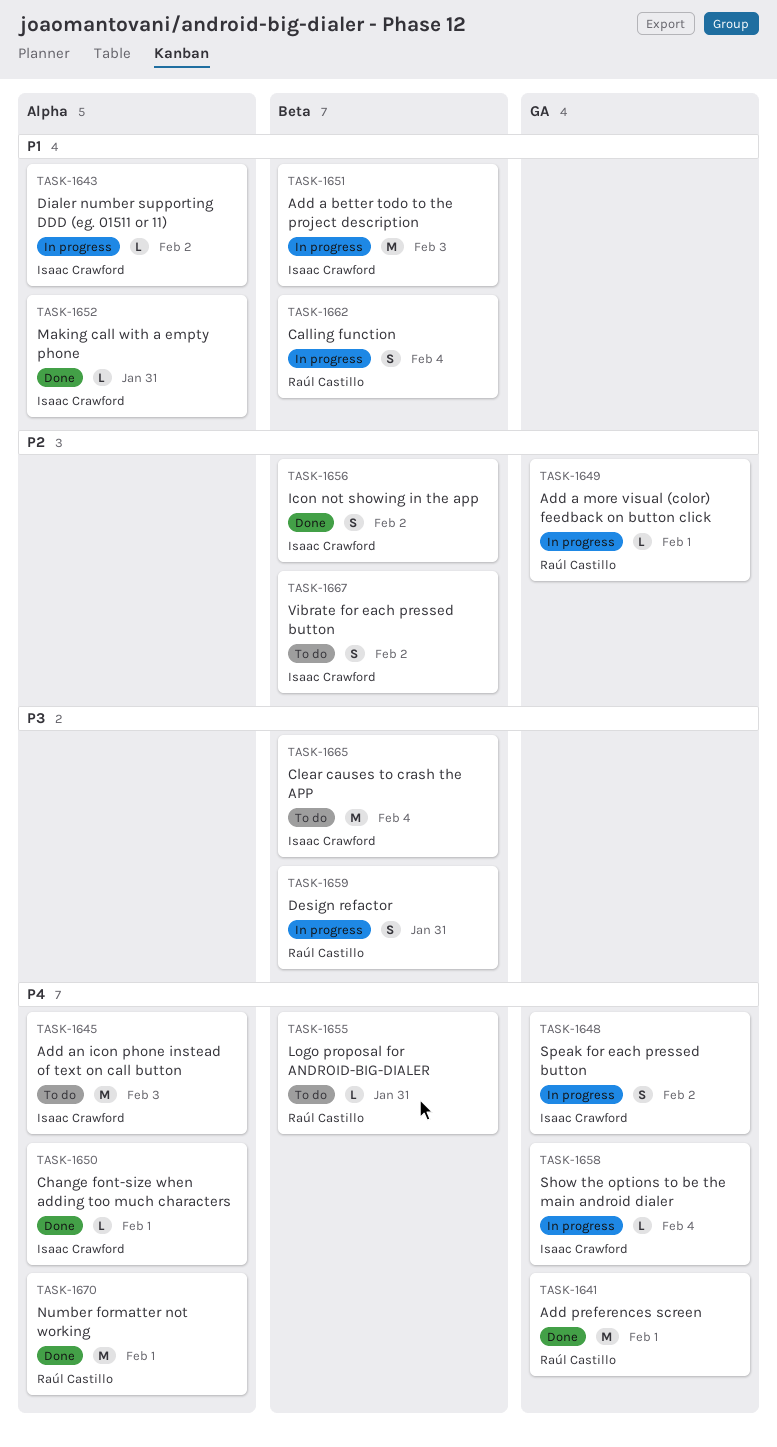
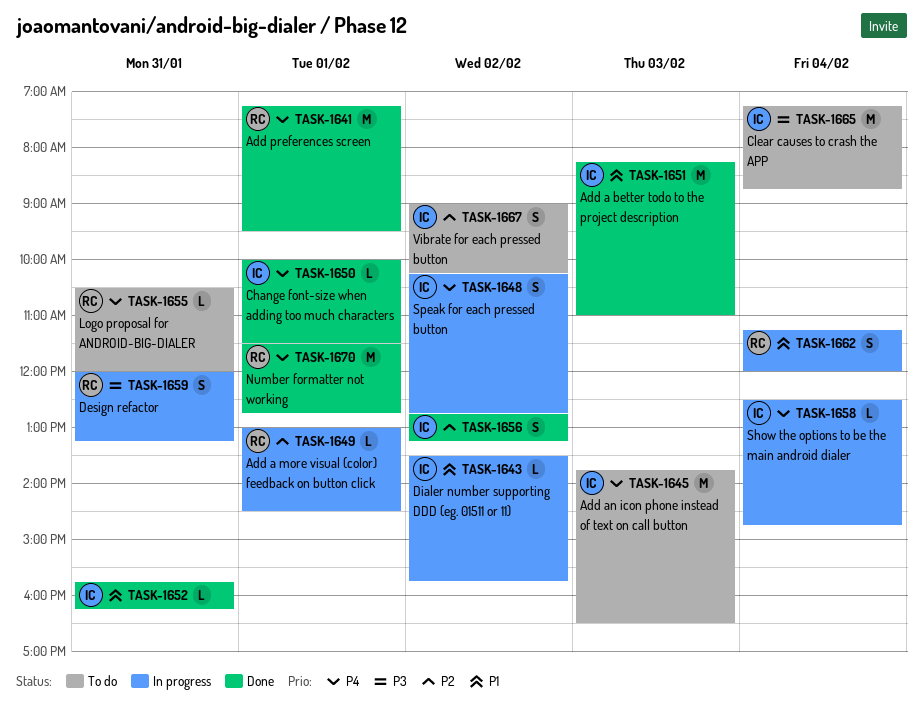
TASK-1651, status: In progress -> Done

